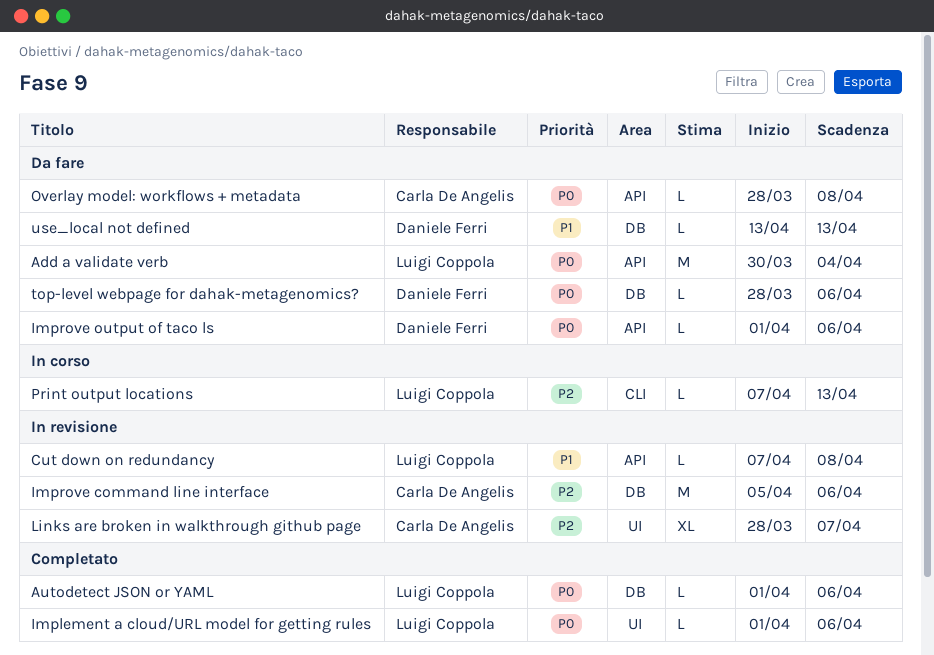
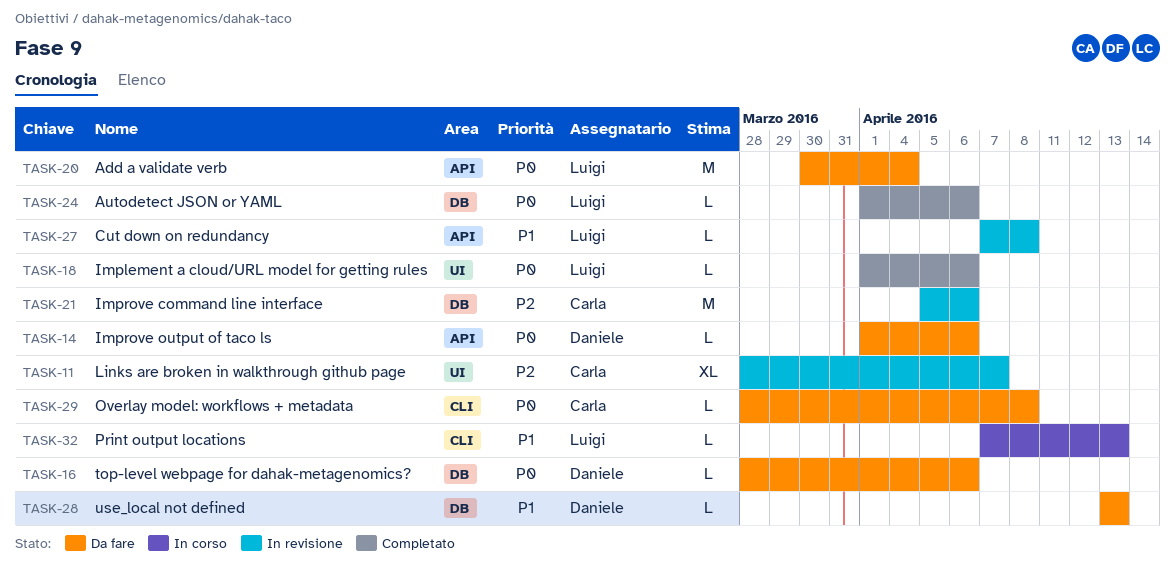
Overlay model: workflows + metadata, label: API -> CLI
Print output locations, priority: P2 -> P1

